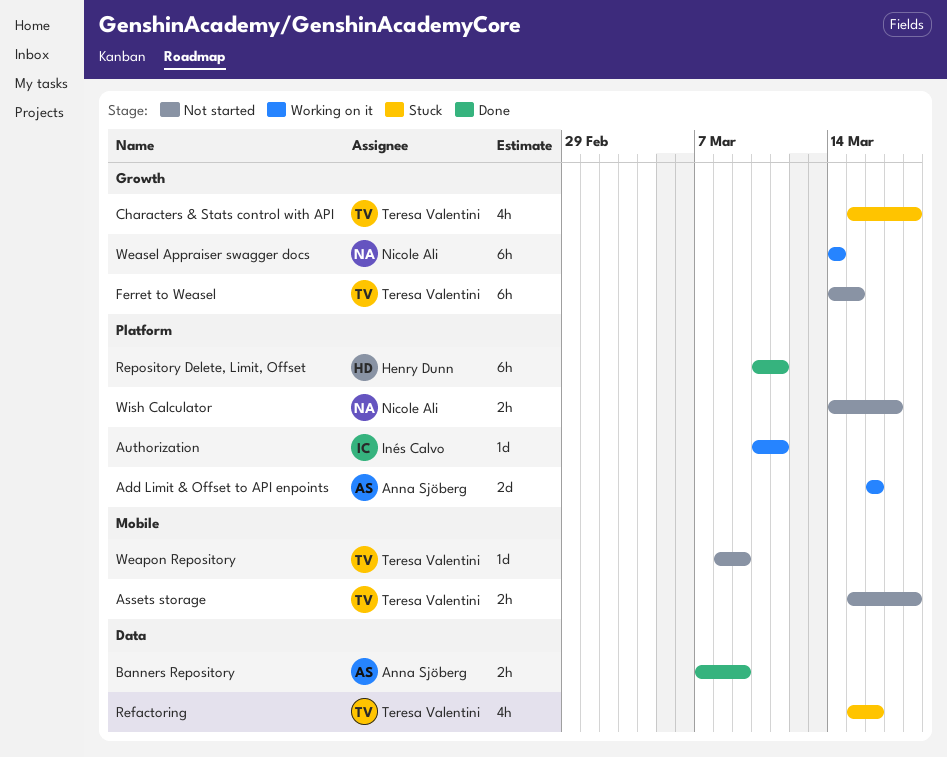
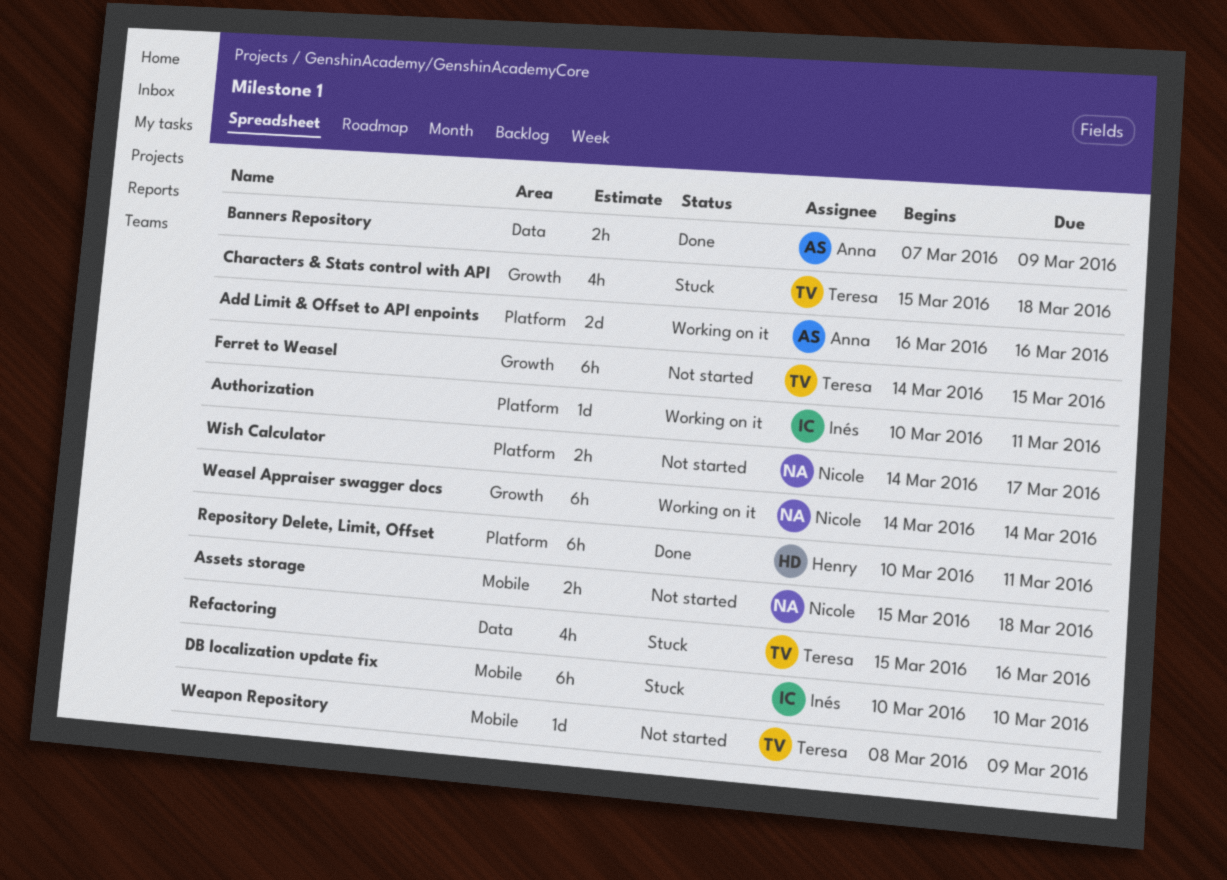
Assets storage, owner: Teresa Valentini -> Nicole Ali
DB localization update fix: none -> present

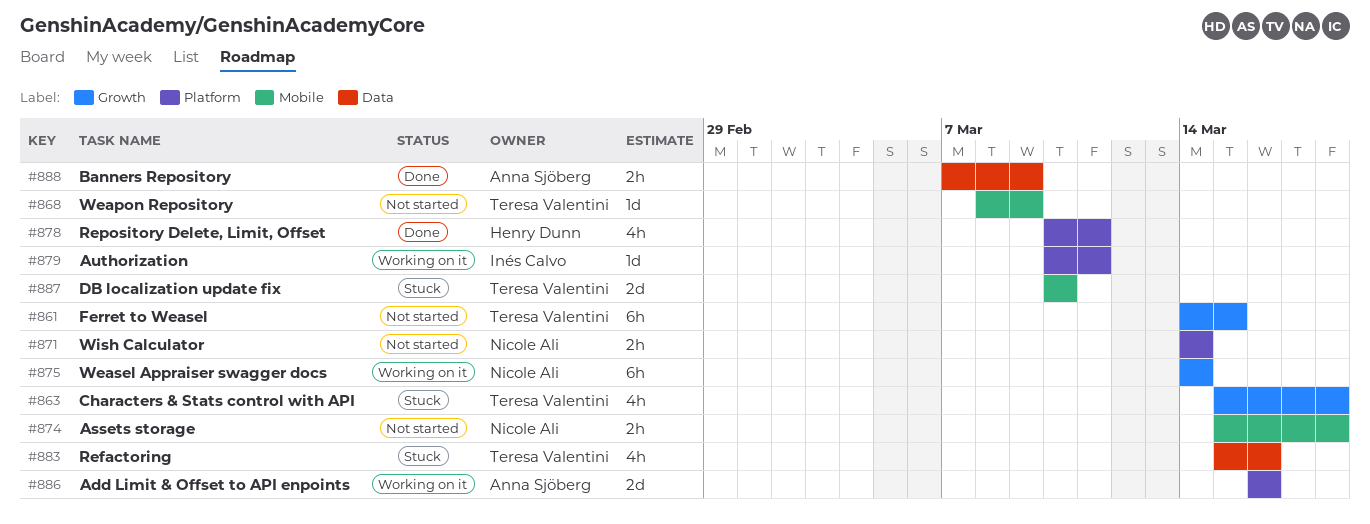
DB localization update fix, owner: Inés Calvo -> Teresa Valentini
DB localization update fix, estimate: 6h -> 2d
Repository Delete, Limit, Offset, estimate: 6h -> 4h
Wish Calculator, due: Mar 17 -> Mar 14

